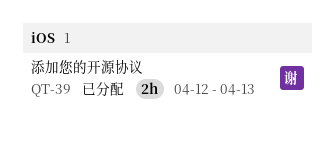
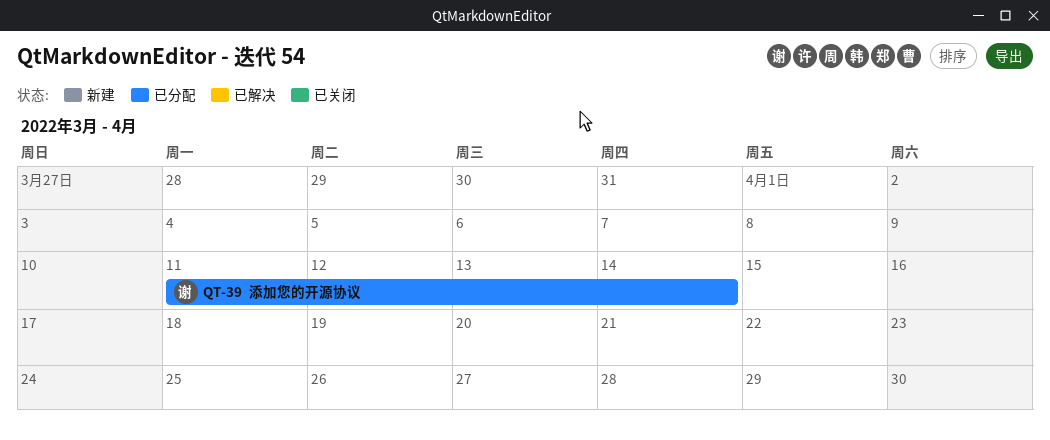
QT-39, start: Apr 12 -> Apr 11
QT-39, due: Apr 13 -> Apr 14

